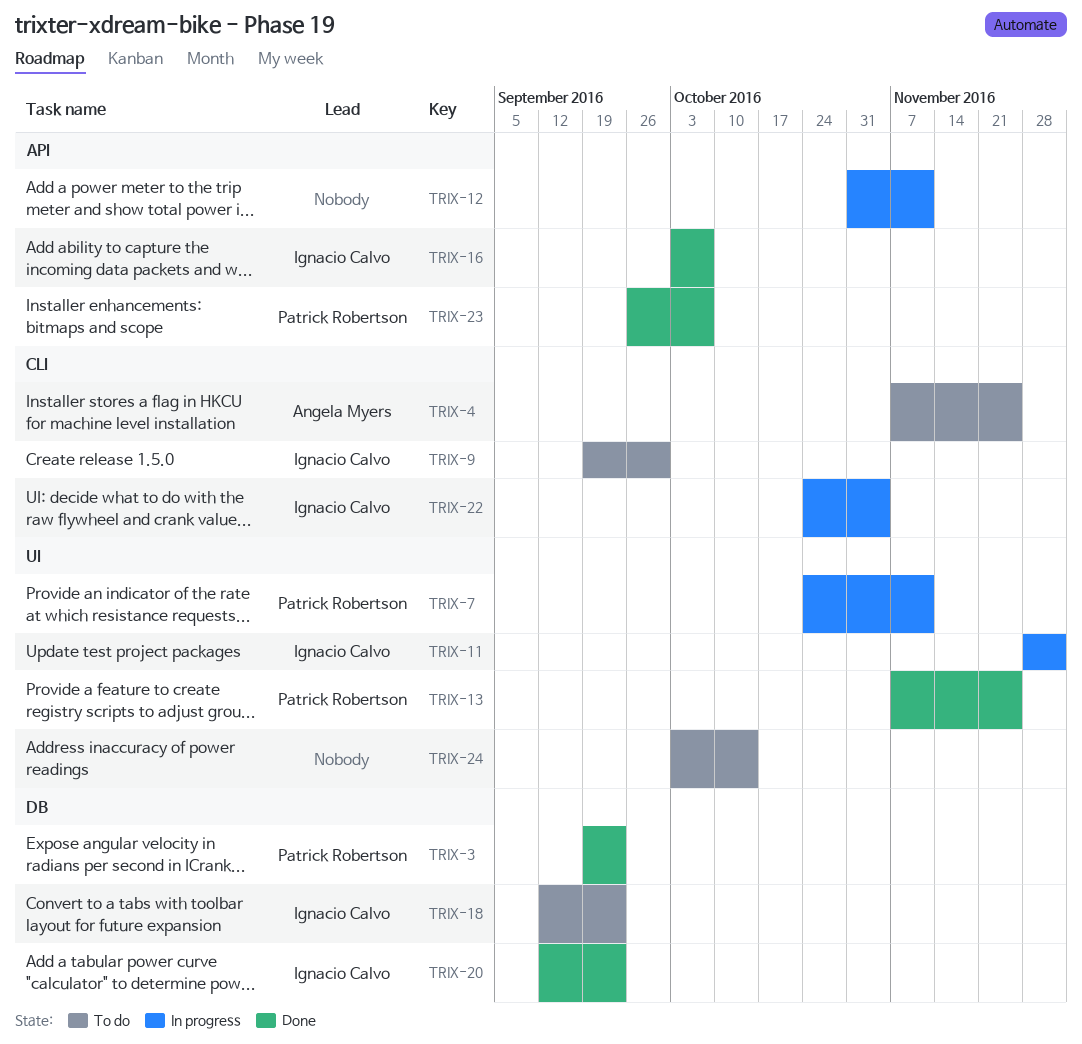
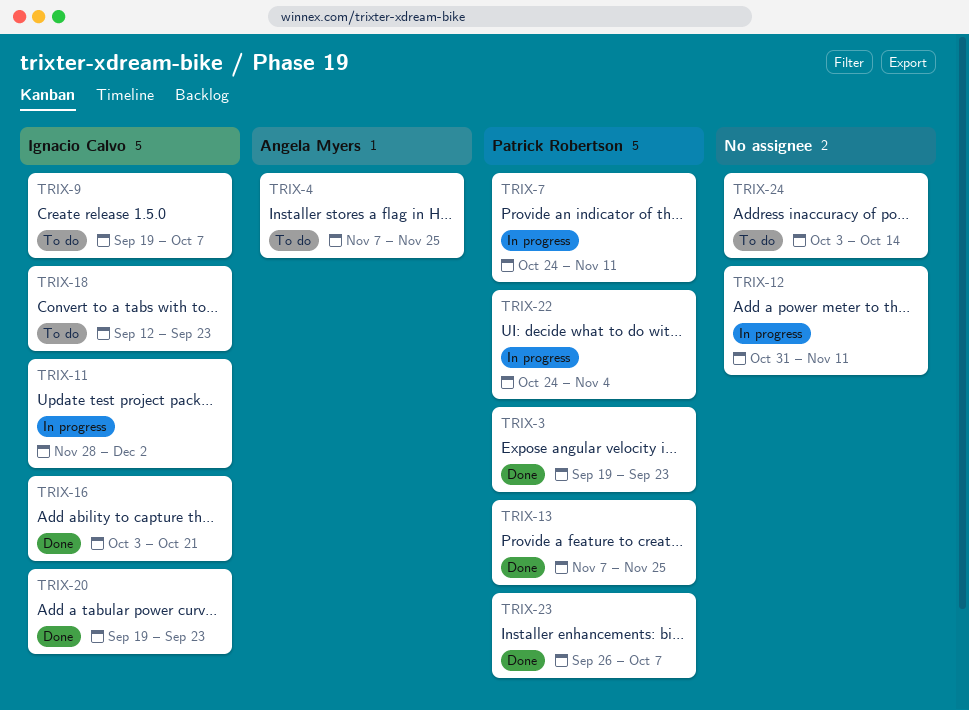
TRIX-9, due: Sep 30 -> Oct 7
TRIX-16, due: Oct 7 -> Oct 21
TRIX-20, start: Sep 12 -> Sep 19
TRIX-22, owner: Ignacio Calvo -> Patrick Robertson

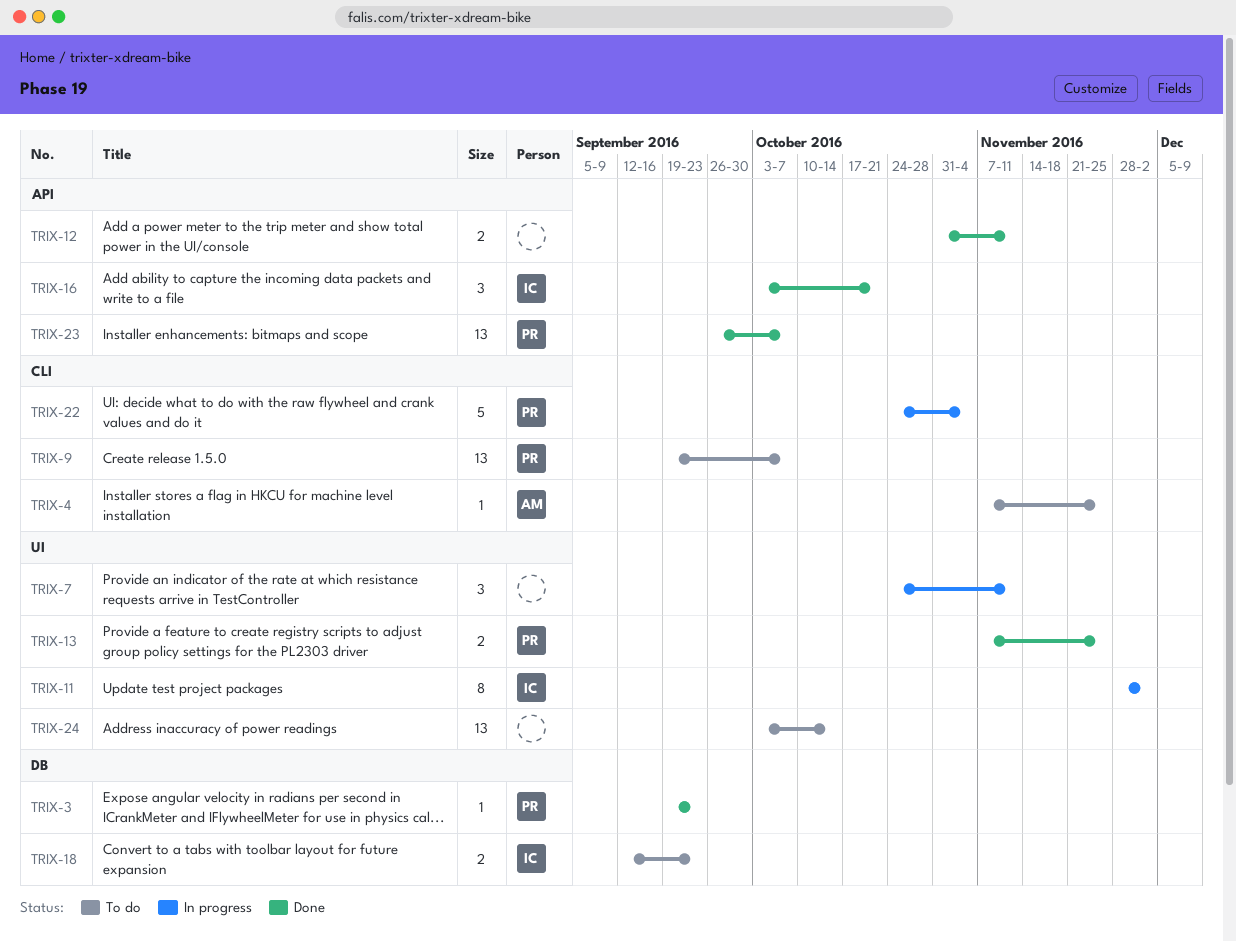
TRIX-7, owner: Patrick Robertson -> none
TRIX-9, owner: Ignacio Calvo -> Patrick Robertson
TRIX-12, status: In progress -> Done
TRIX-20: present -> none

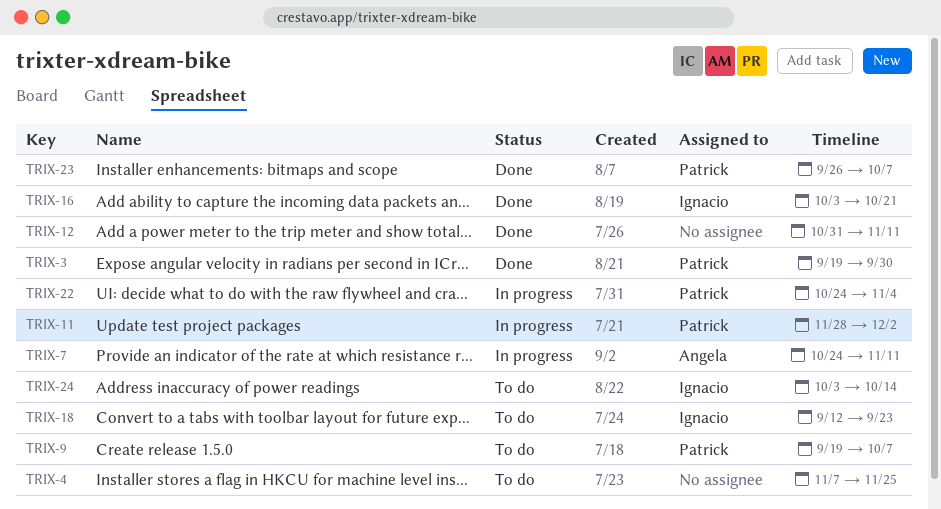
TRIX-3, due: Sep 23 -> Sep 30
TRIX-4, owner: Angela -> none
TRIX-7, owner: none -> Angela
TRIX-11, owner: Ignacio -> Patrick
TRIX-13: present -> none
TRIX-24, owner: none -> Ignacio

